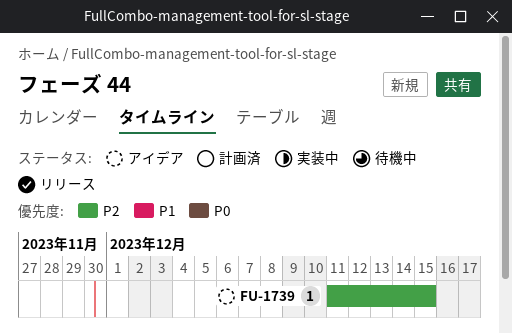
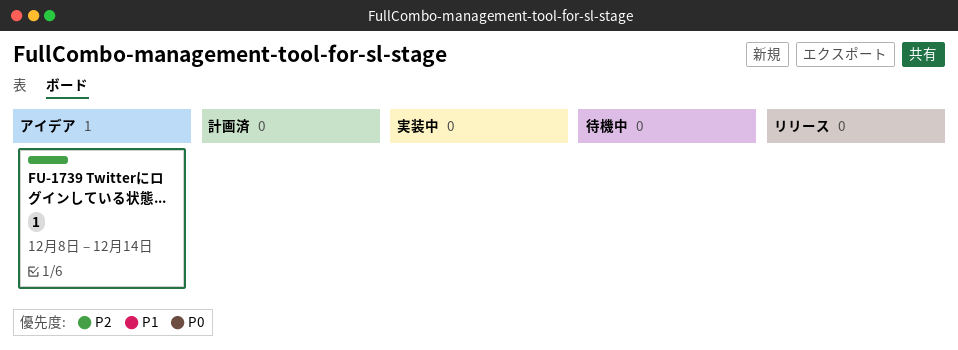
FU-1739, start: Dec 11 -> Dec 8
FU-1739, due: Dec 15 -> Dec 14

